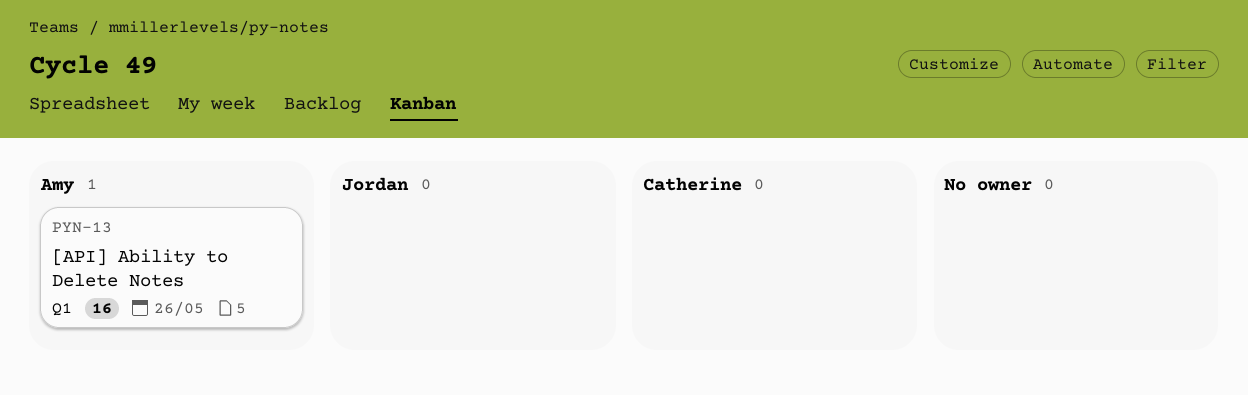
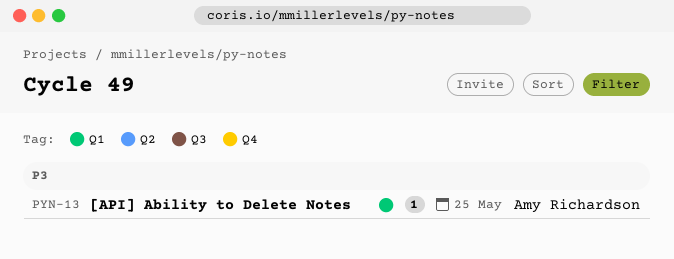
PYN-13, estimate: 16 -> 1
PYN-13, due: May 26 -> May 25

